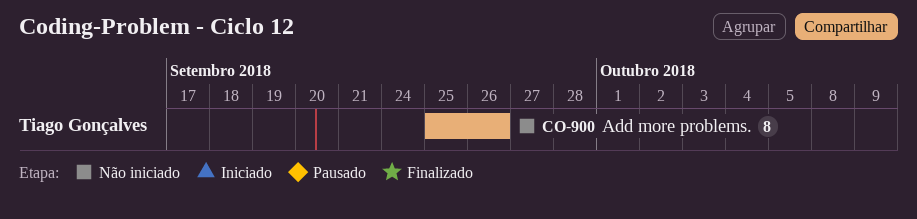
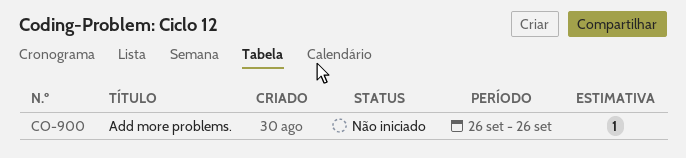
CO-900, estimate: 8 -> 1
CO-900, start: Sep 25 -> Sep 26

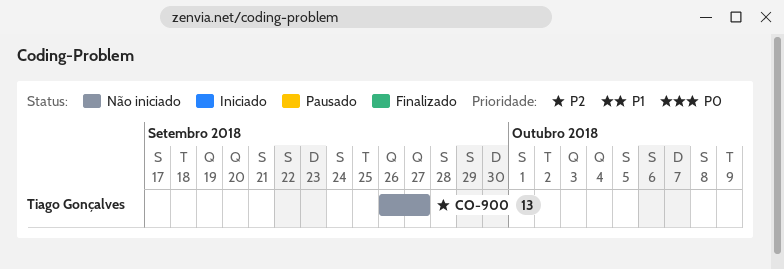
CO-900, estimate: 1 -> 13
CO-900, due: Sep 26 -> Sep 27

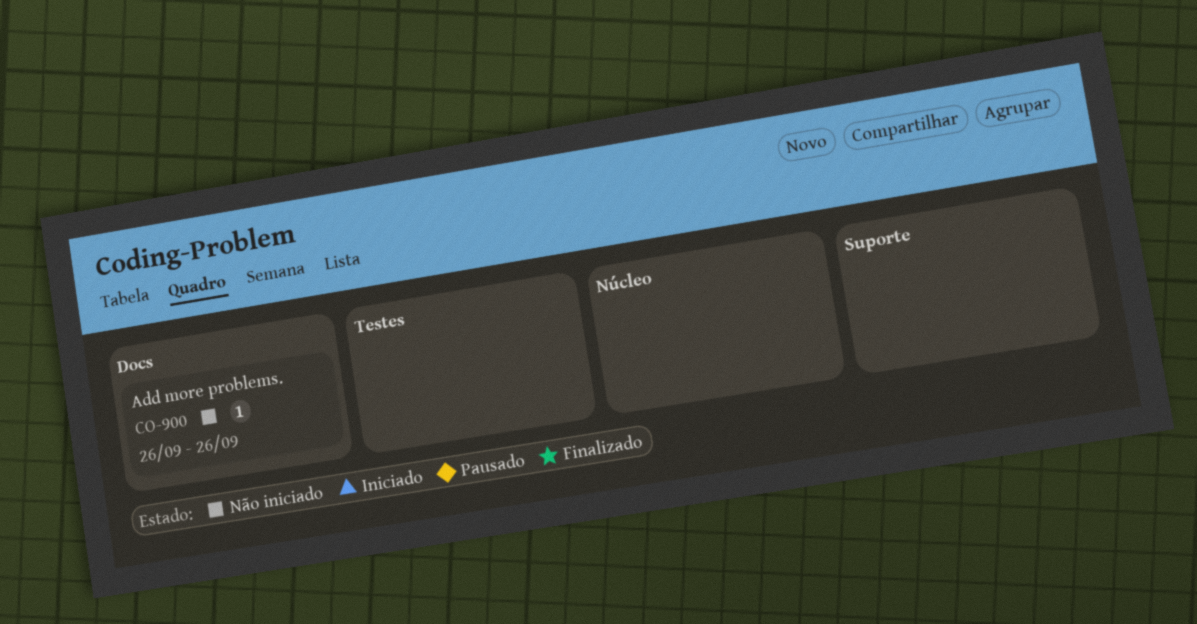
CO-900, estimate: 13 -> 1
CO-900, due: Sep 27 -> Sep 26

